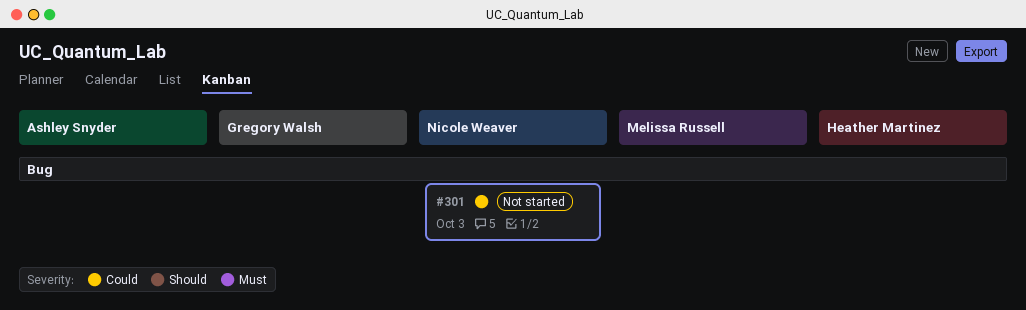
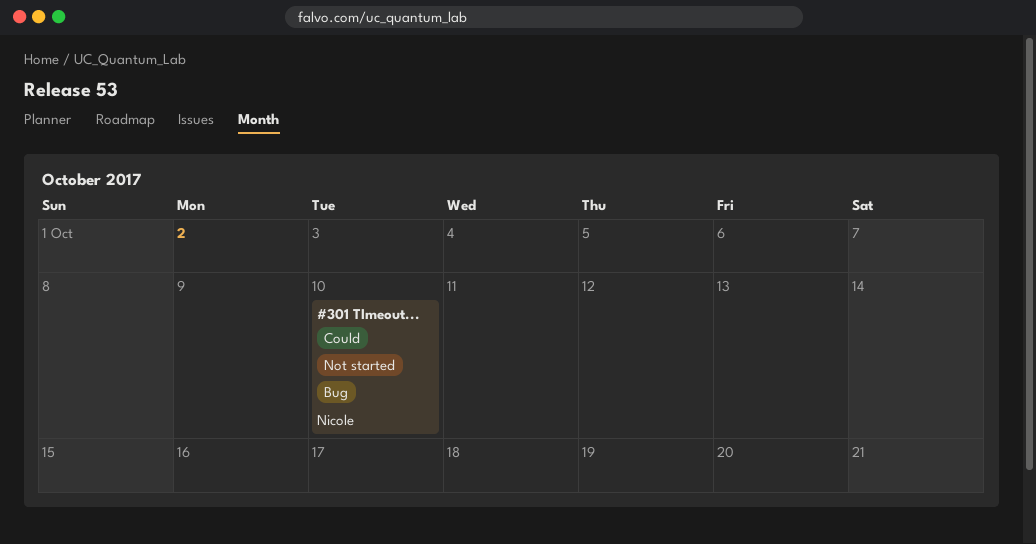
#301, due: Oct 3 -> Oct 10

